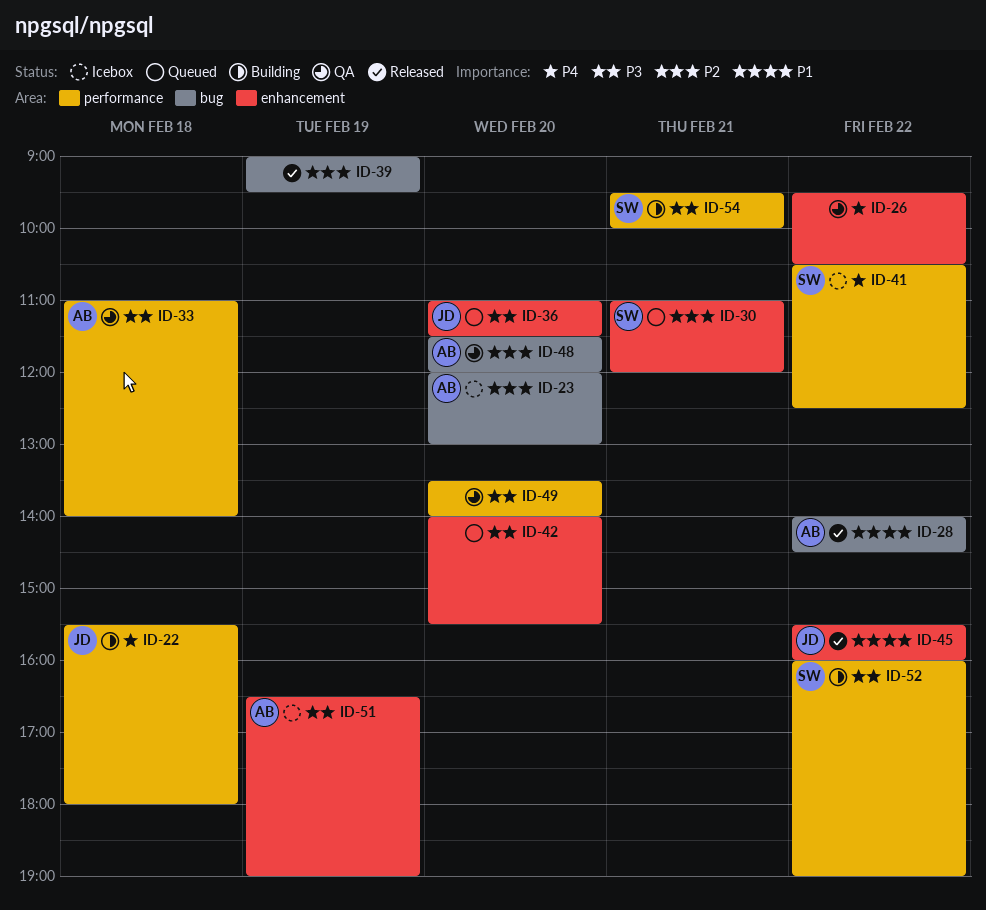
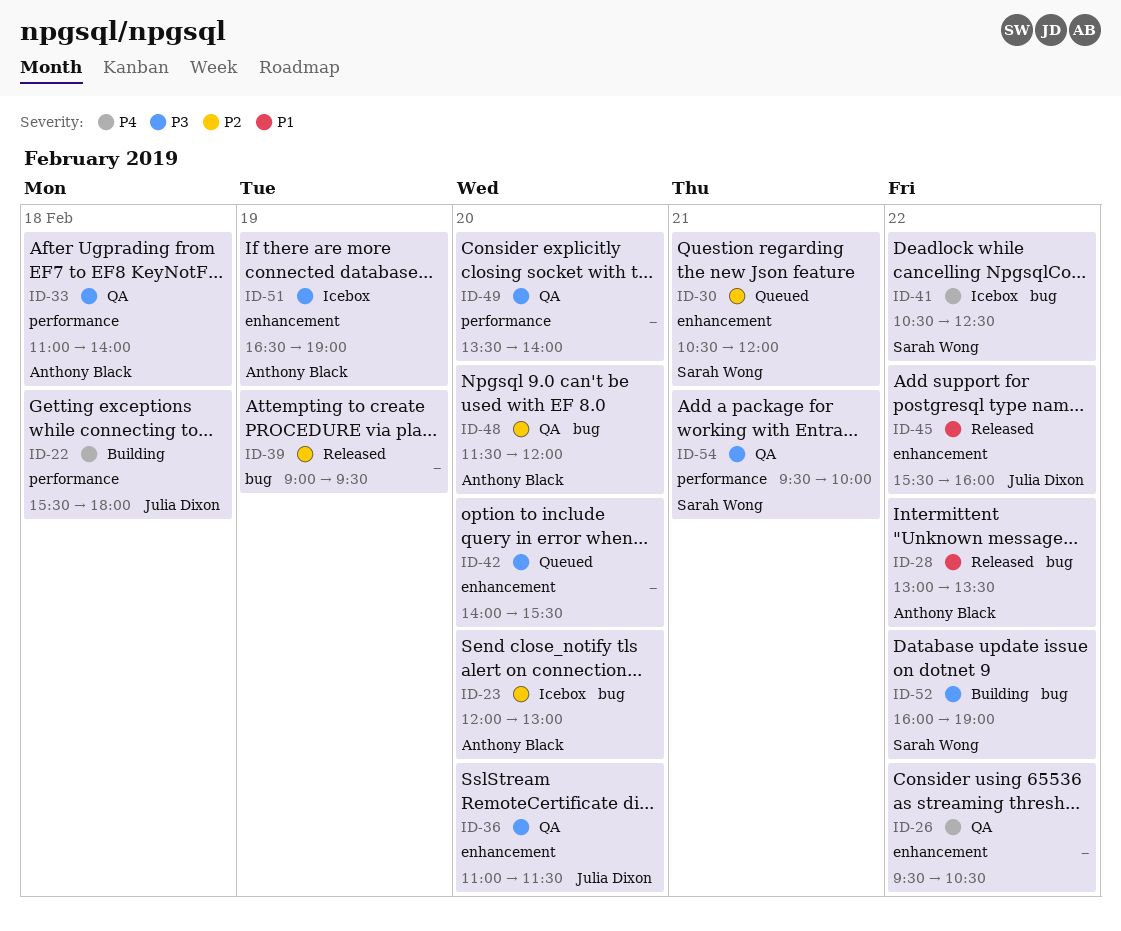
ID-28, begins: 14:00 -> 13:00
ID-28, ends: 14:30 -> 13:30
ID-30, begins: 11:00 -> 10:30
ID-36, status: Queued -> QA
ID-41, label: performance -> bug
ID-52, label: performance -> bug
ID-54, status: Building -> QA

